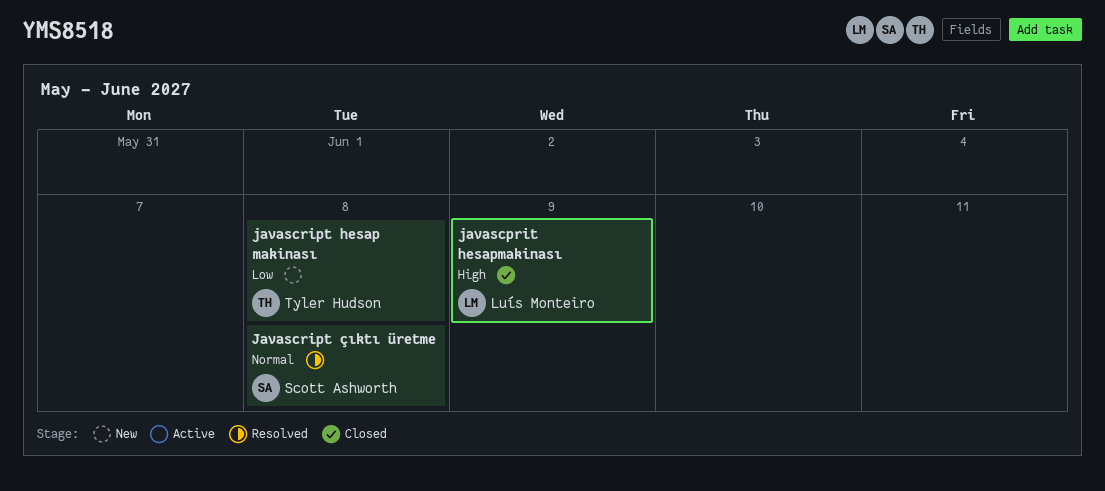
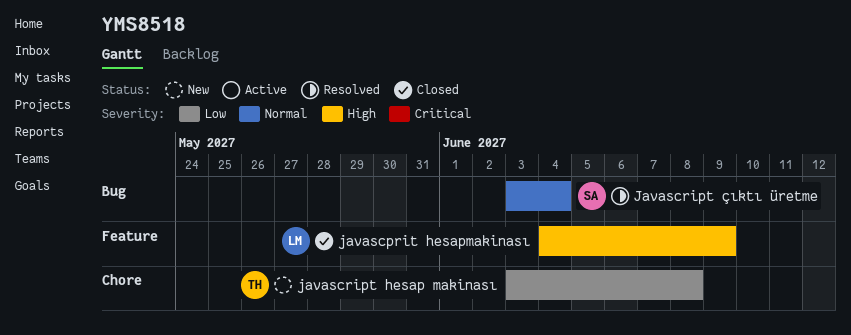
Javascript çıktı üretme, due: Jun 8 -> Jun 4

